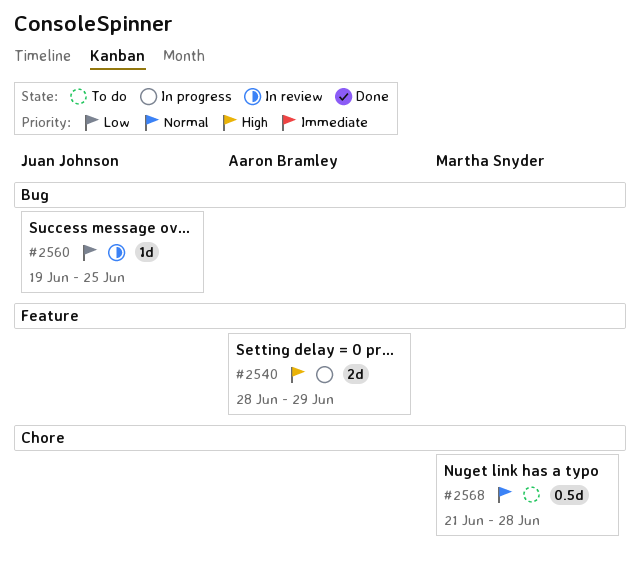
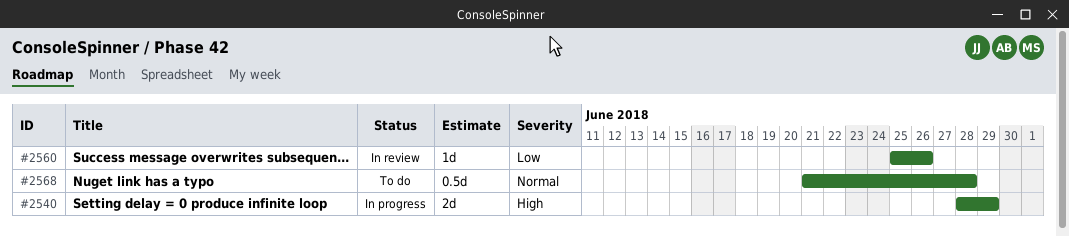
#2560, start: Jun 19 -> Jun 25
#2560, due: Jun 25 -> Jun 26

